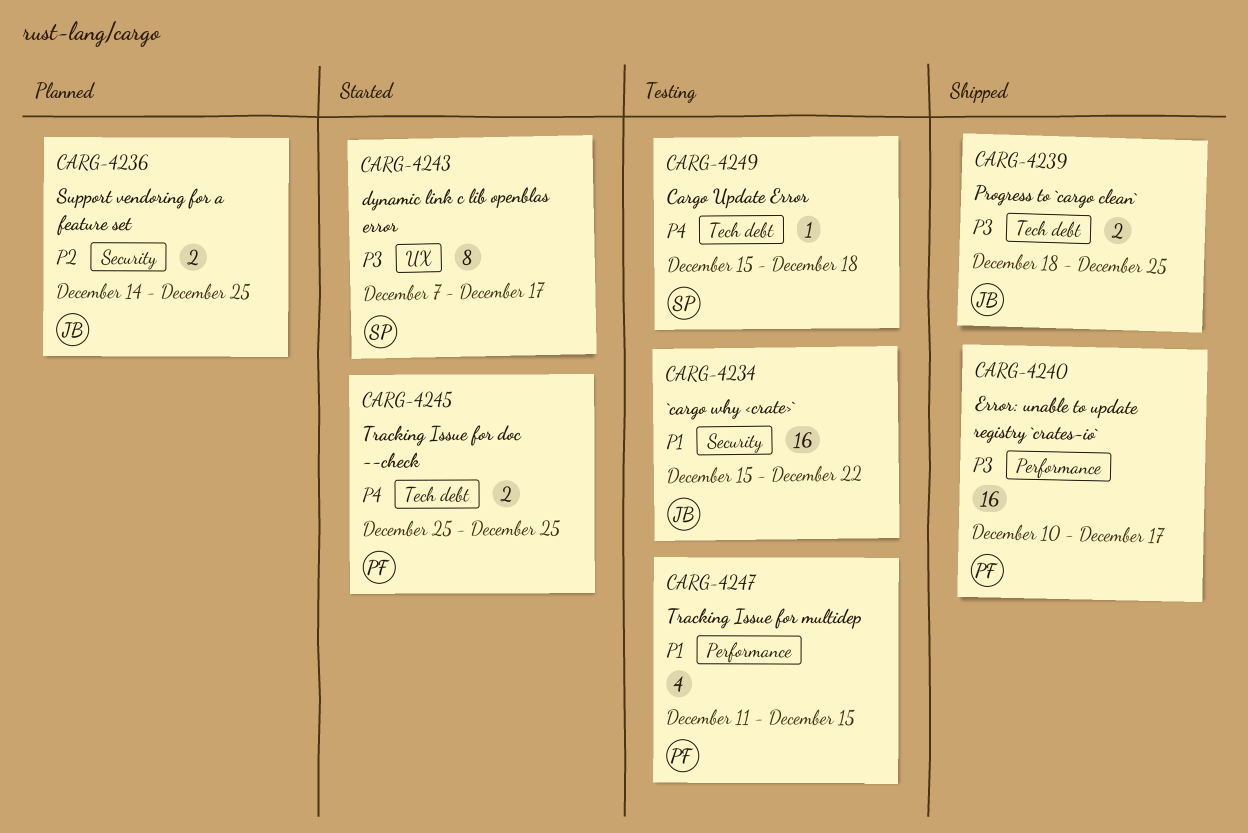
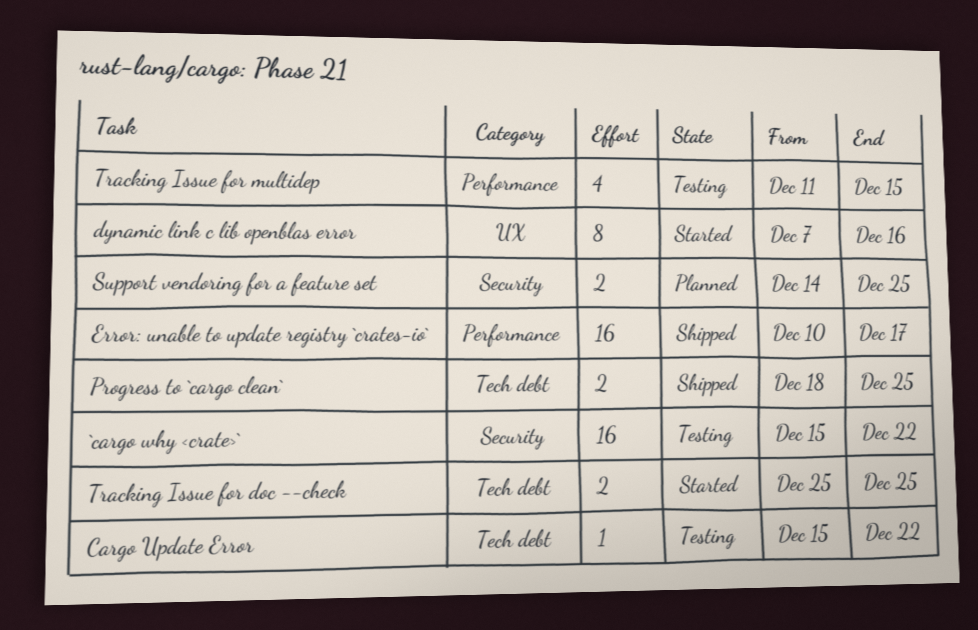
Cargo Update Error, due: Dec 18 -> Dec 22
dynamic link c lib openblas error, due: Dec 17 -> Dec 16

